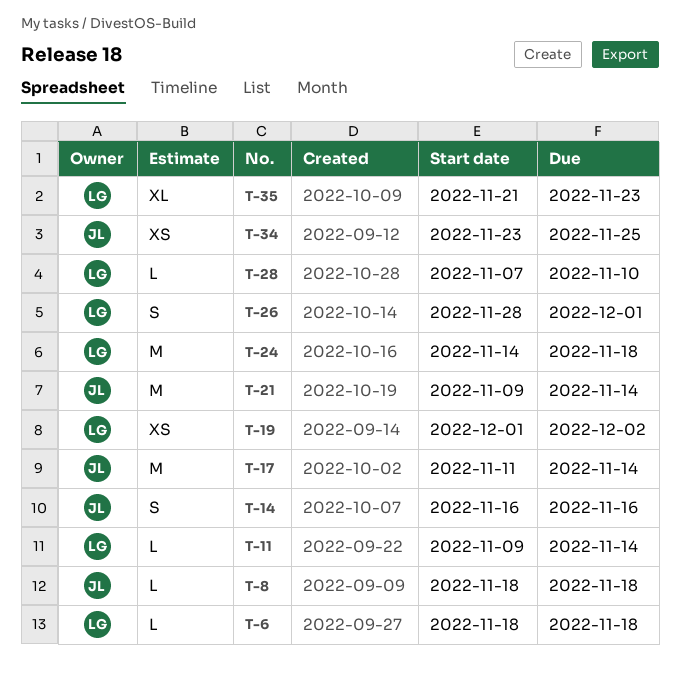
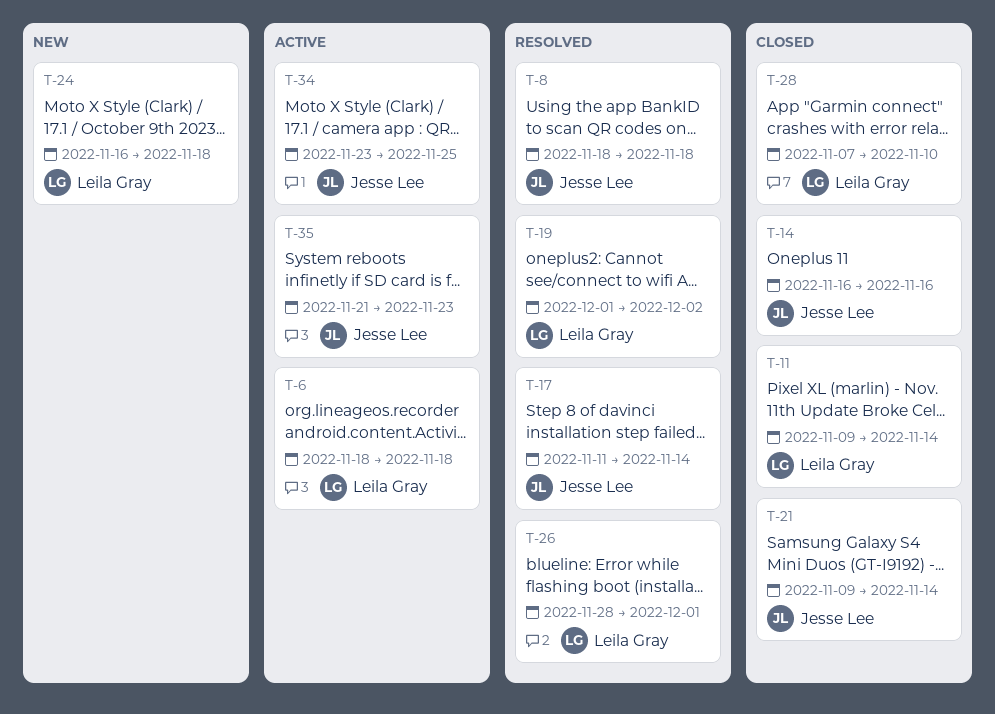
T-24, start: Nov 14 -> Nov 16
T-35, owner: Leila Gray -> Jesse Lee

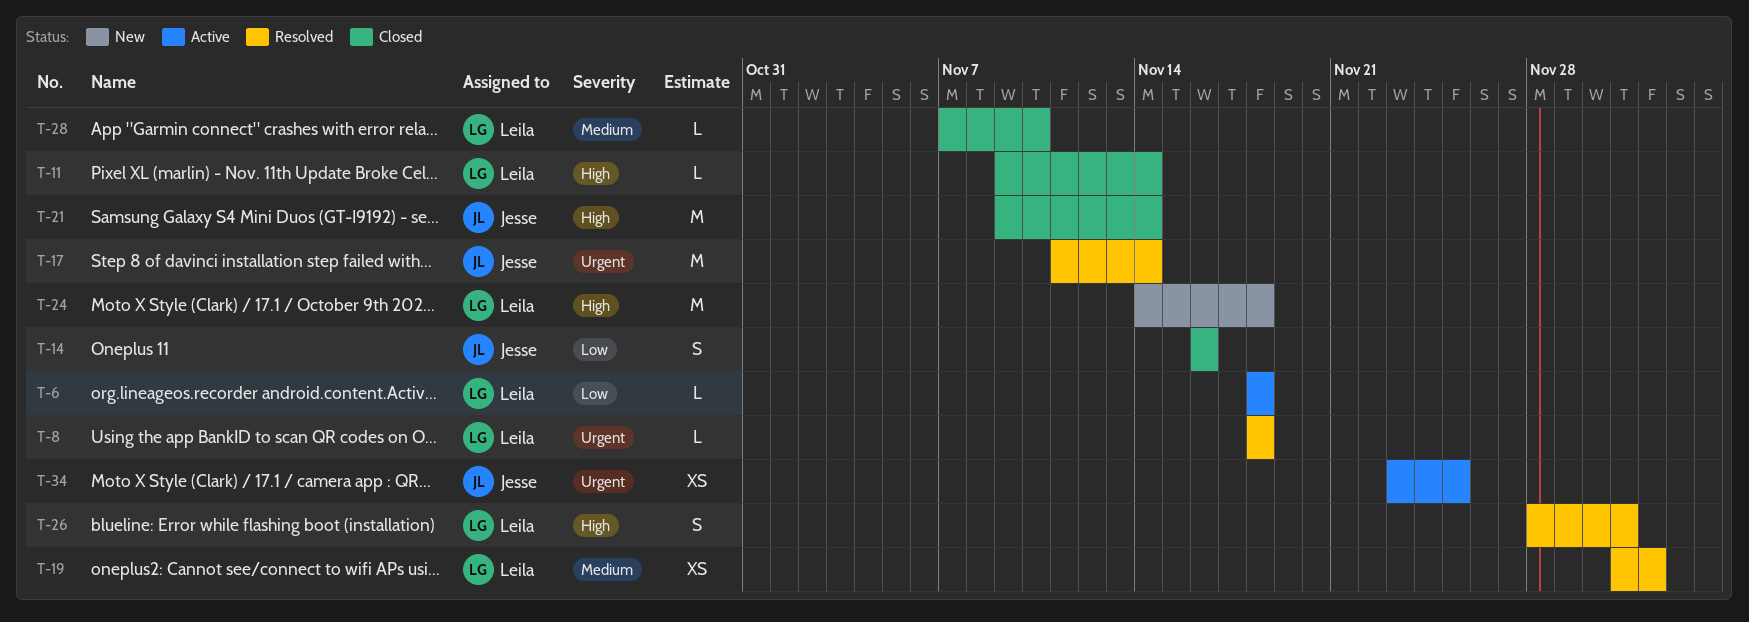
T-8, owner: Jesse Lee -> Leila Gray
T-24, start: Nov 16 -> Nov 14
T-35: present -> none

